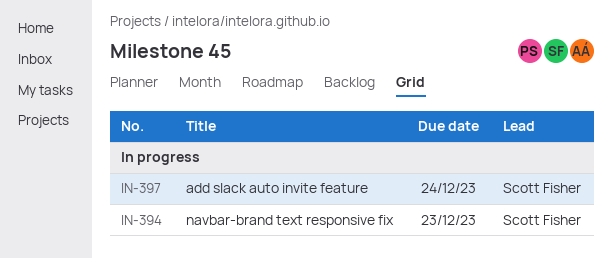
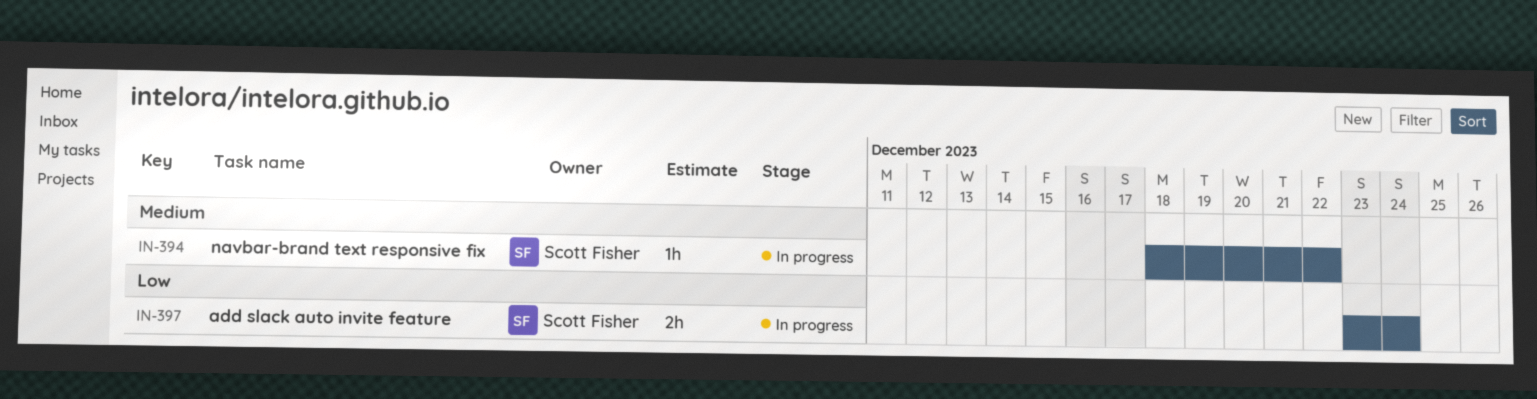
IN-394, due: Dec 23 -> Dec 22

